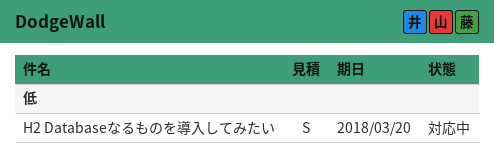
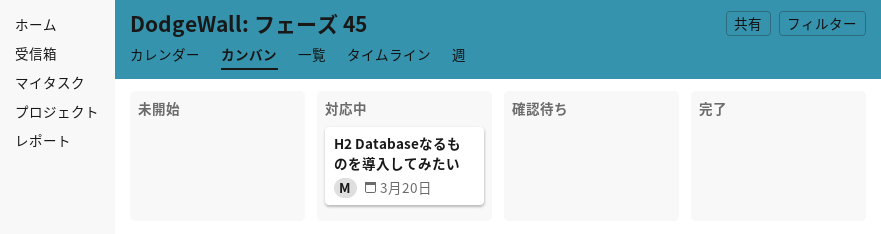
H2 Databaseなるものを導入してみたい, estimate: S -> M

